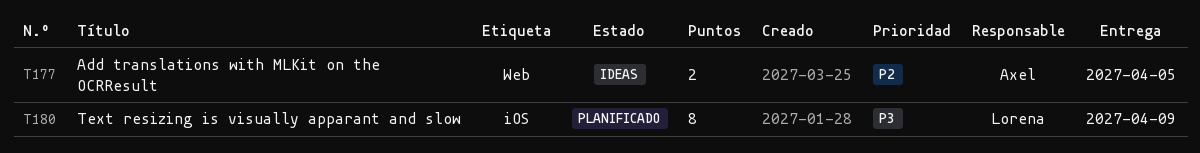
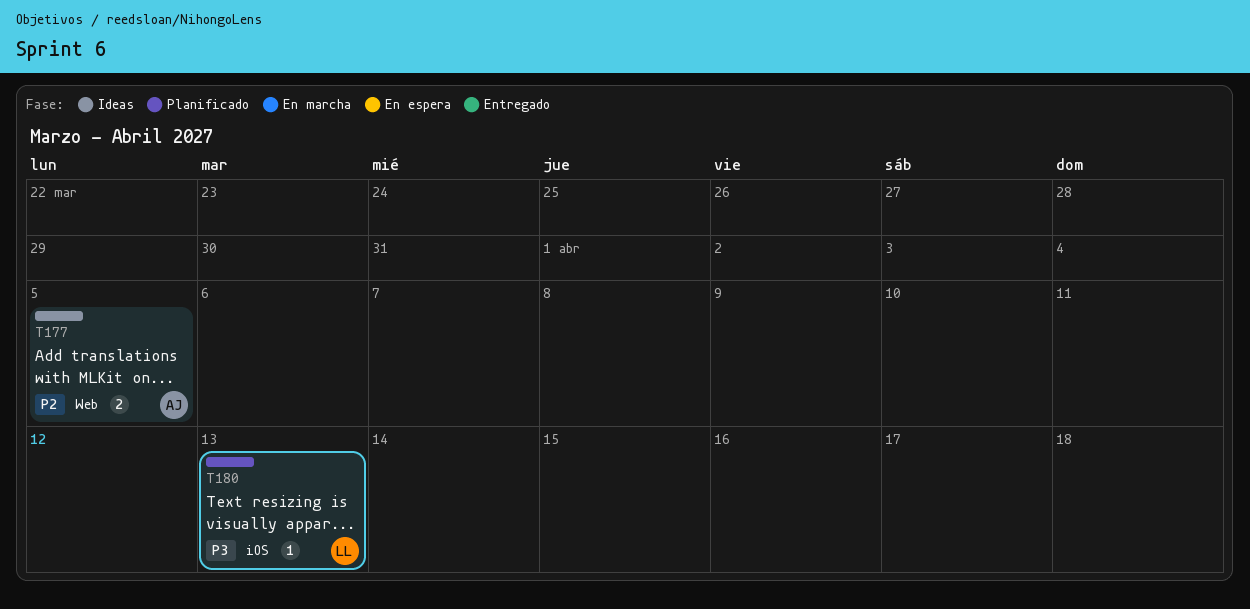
T180, estimate: 8 -> 1
T180, due: Apr 9 -> Apr 13

